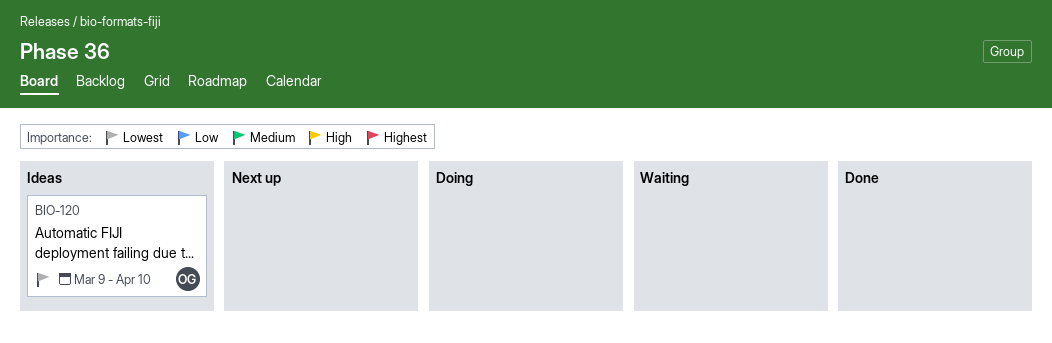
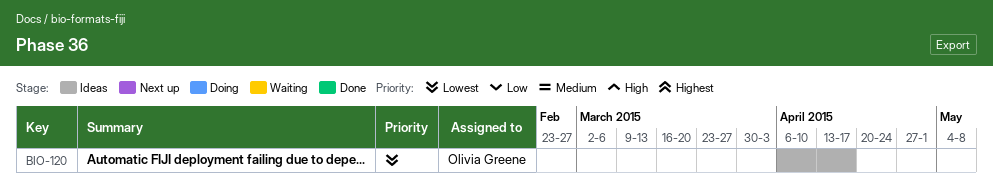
BIO-120, start: Mar 9 -> Apr 6
BIO-120, due: Apr 10 -> Apr 17

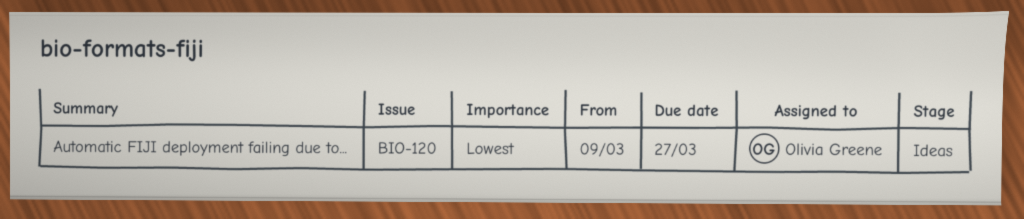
BIO-120, start: Apr 6 -> Mar 9
BIO-120, due: Apr 17 -> Mar 27

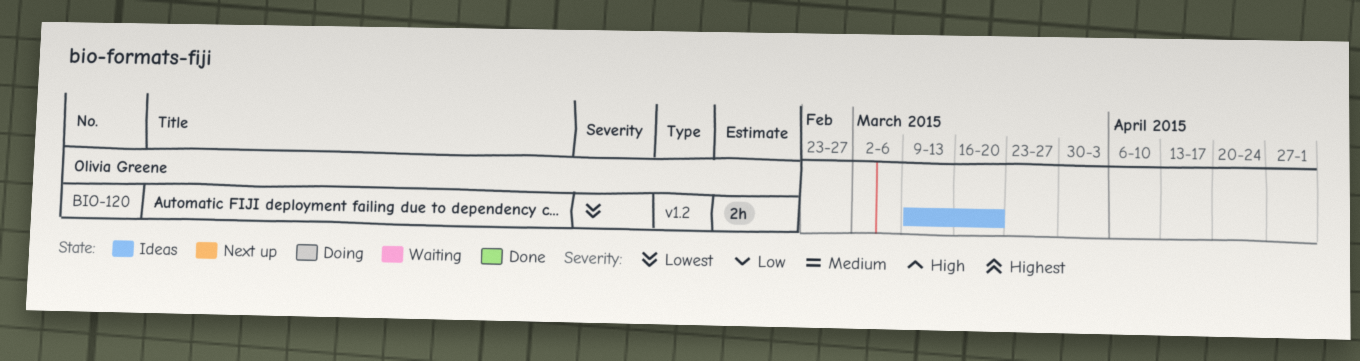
BIO-120, due: Mar 27 -> Mar 20

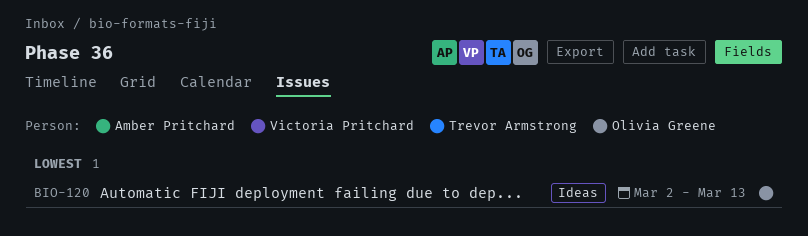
BIO-120, start: Mar 9 -> Mar 2
BIO-120, due: Mar 20 -> Mar 13

